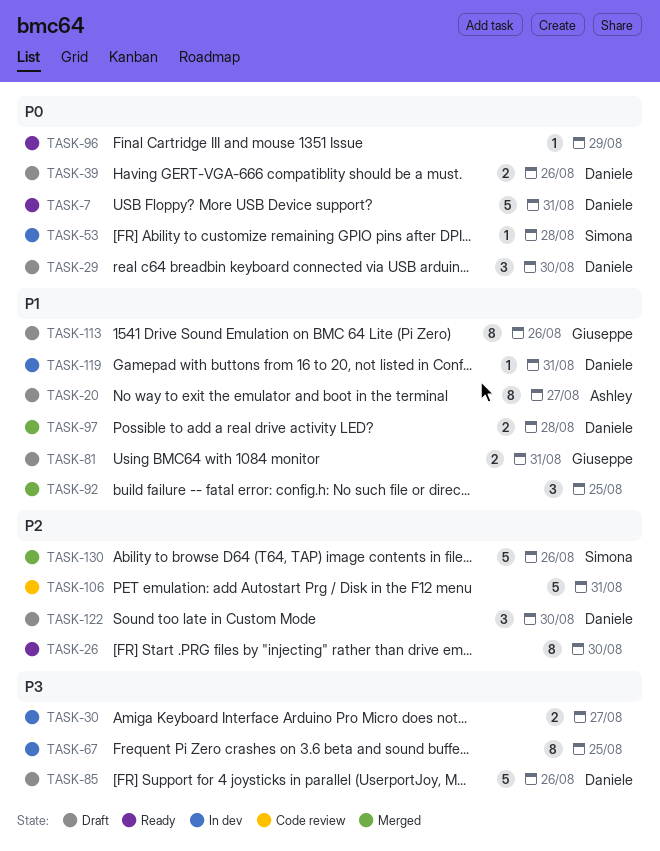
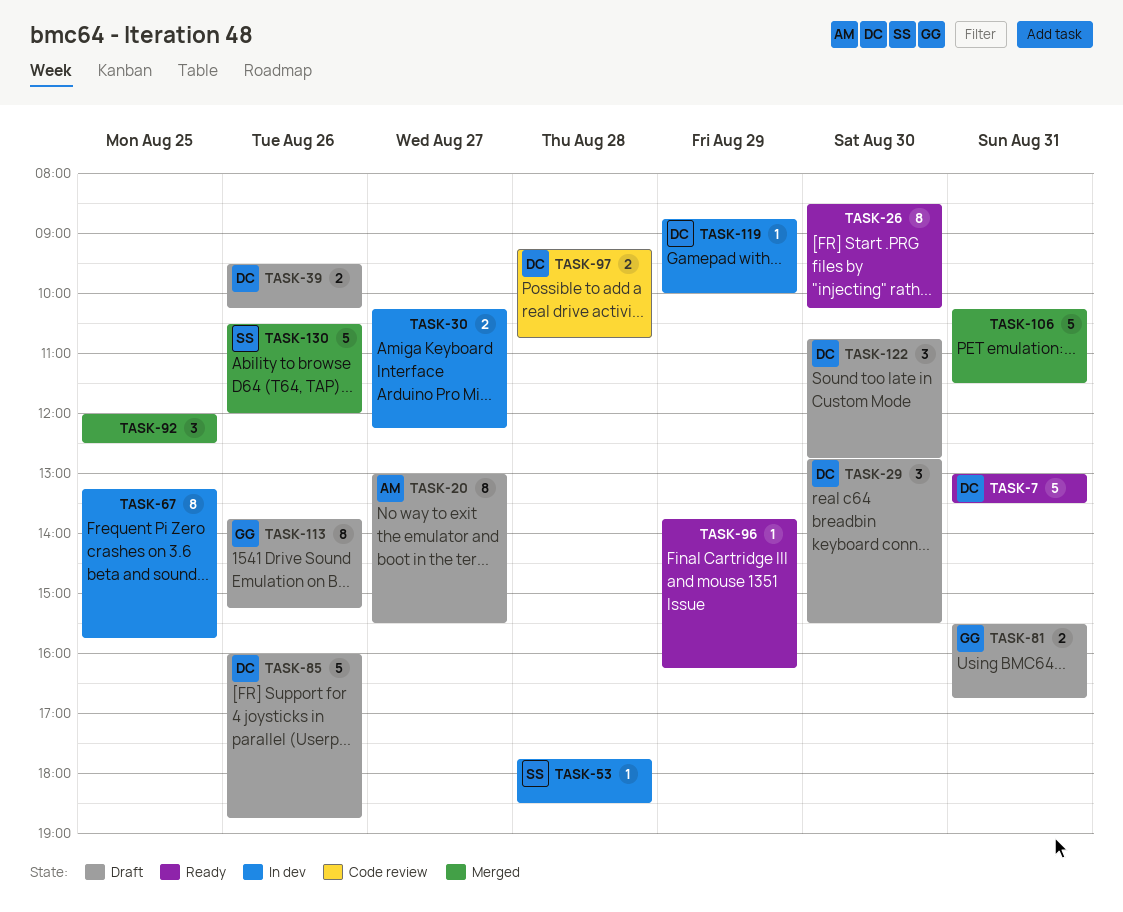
TASK-97, status: Merged -> Code review
TASK-106, status: Code review -> Merged
TASK-119, day: Aug 31 -> Aug 29

